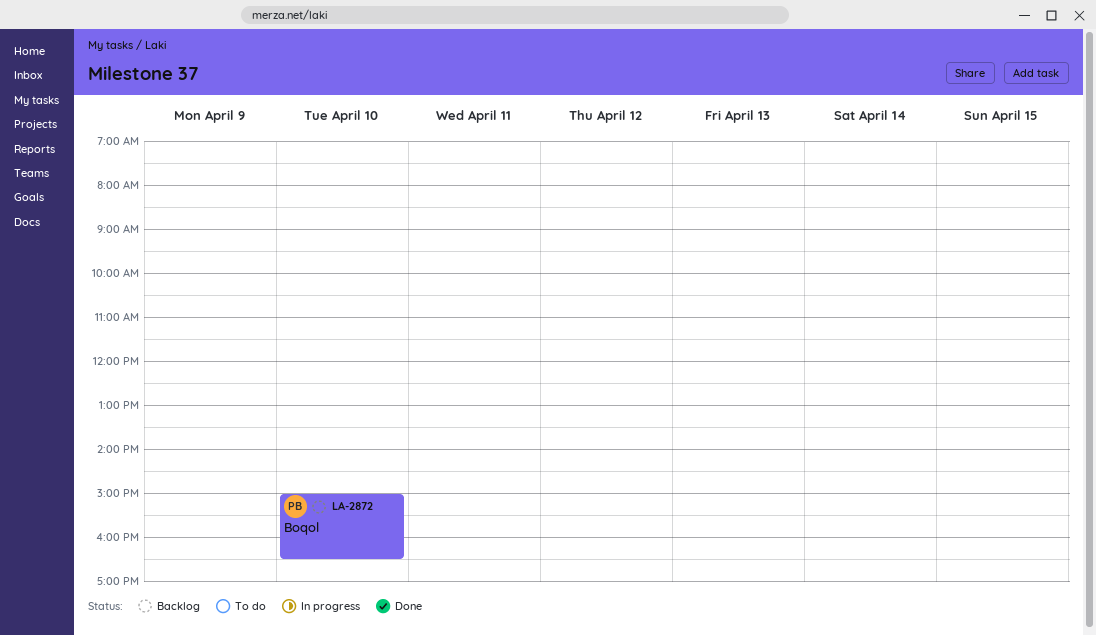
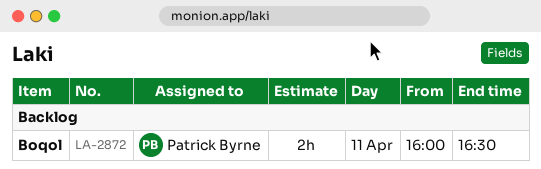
LA-2872, day: Apr 10 -> Apr 11
LA-2872, begins: 15:00 -> 16:00

